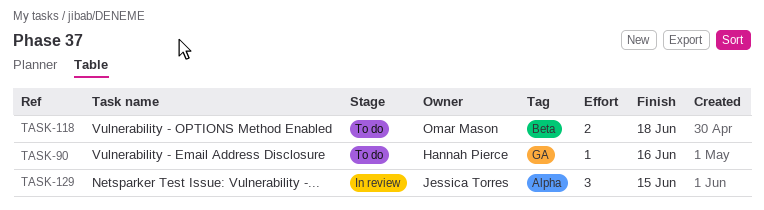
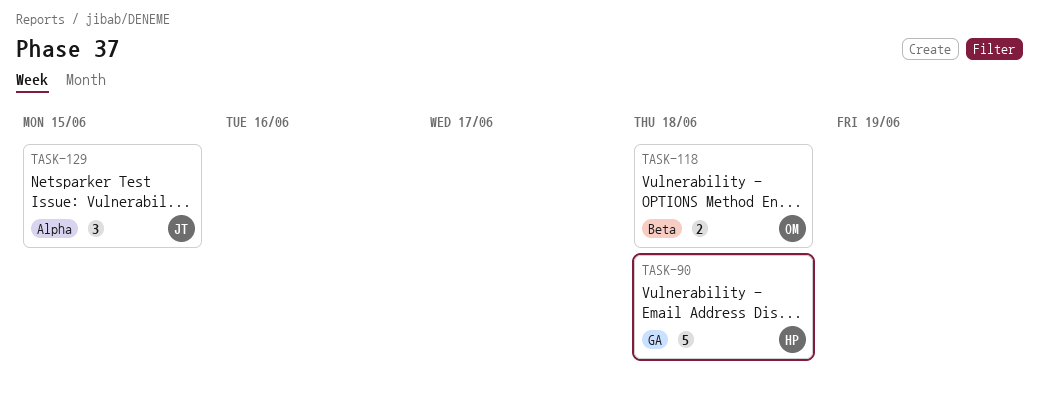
TASK-90, estimate: 1 -> 5
TASK-90, due: Jun 16 -> Jun 18

